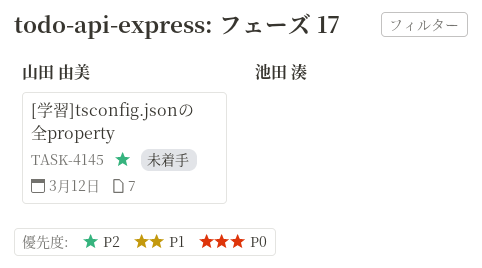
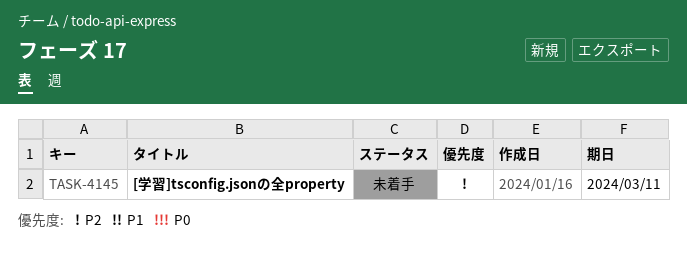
TASK-4145, due: Mar 12 -> Mar 11

